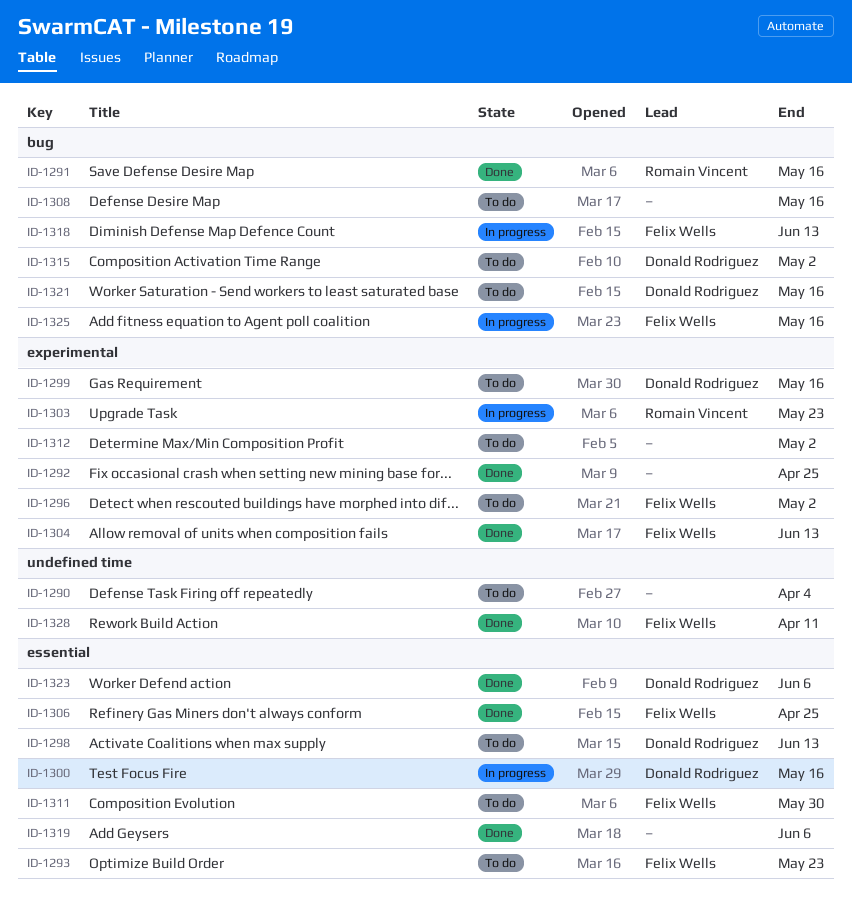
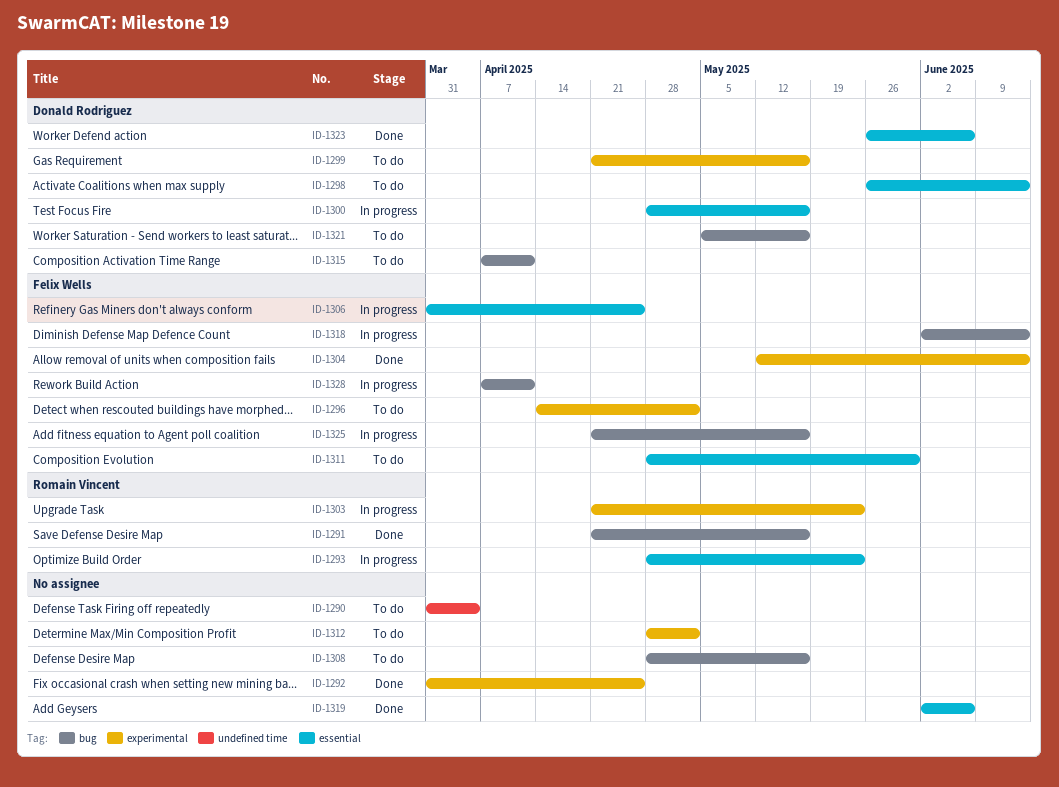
ID-1293, status: To do -> In progress
ID-1293, owner: Felix Wells -> Romain Vincent
ID-1306, status: Done -> In progress
ID-1315, due: May 2 -> Apr 11
ID-1328, status: Done -> In progress
ID-1328, label: undefined time -> bug

